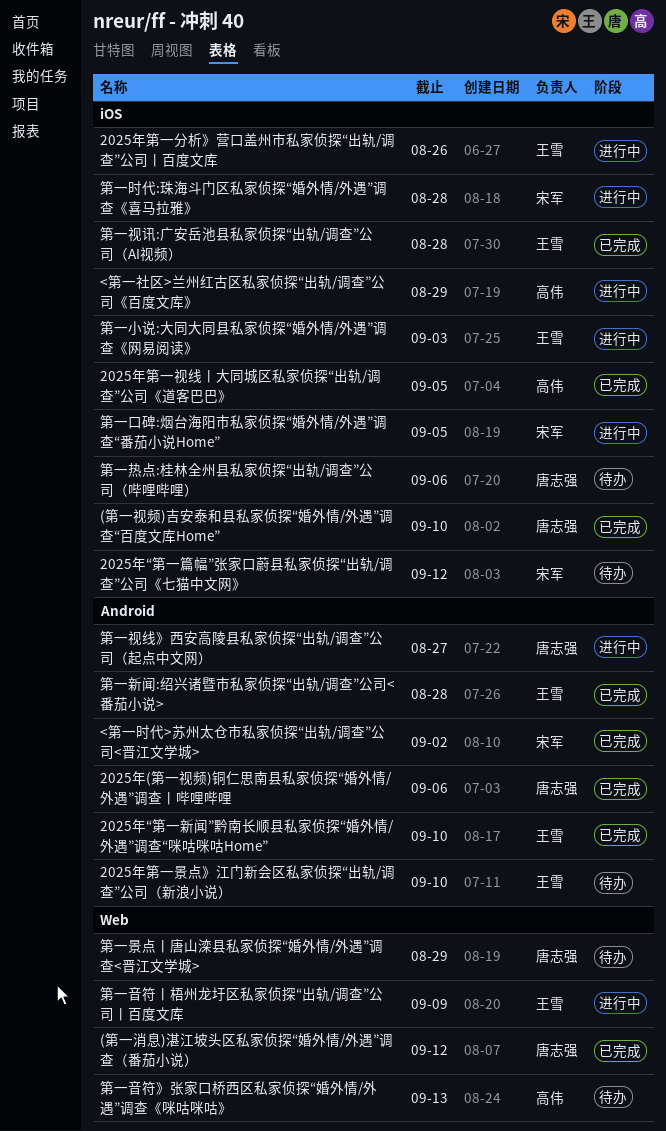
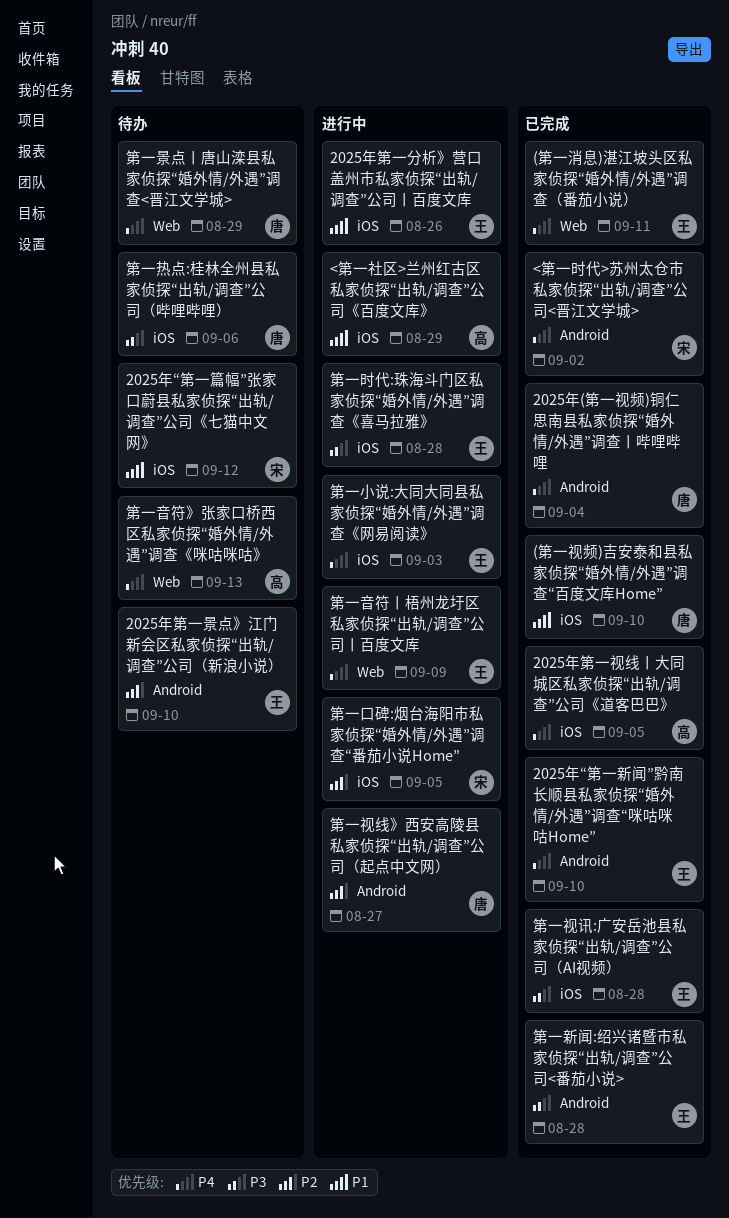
(第一消息)湛江坡头区私家侦探“婚外情/外遇”调查（番茄小说）, owner: 唐志强 -> 王雪
(第一消息)湛江坡头区私家侦探“婚外情/外遇”调查（番茄小说）, due: Sep 12 -> Sep 11
2025年(第一视频)铜仁思南县私家侦探“婚外情/外遇”调查丨哔哩哔哩, due: Sep 6 -> Sep 4
第一时代:珠海斗门区私家侦探“婚外情/外遇”调查《喜马拉雅》, owner: 宋军 -> 王雪

